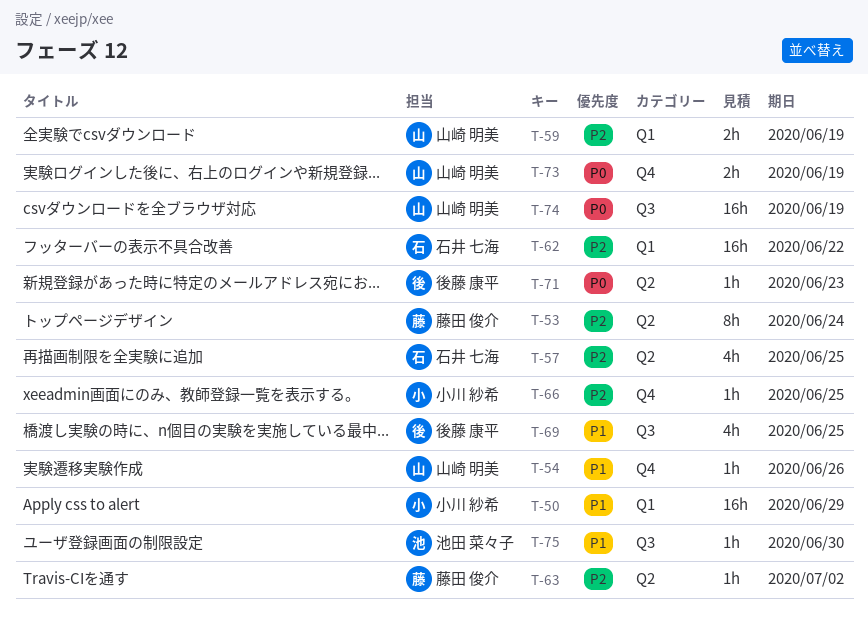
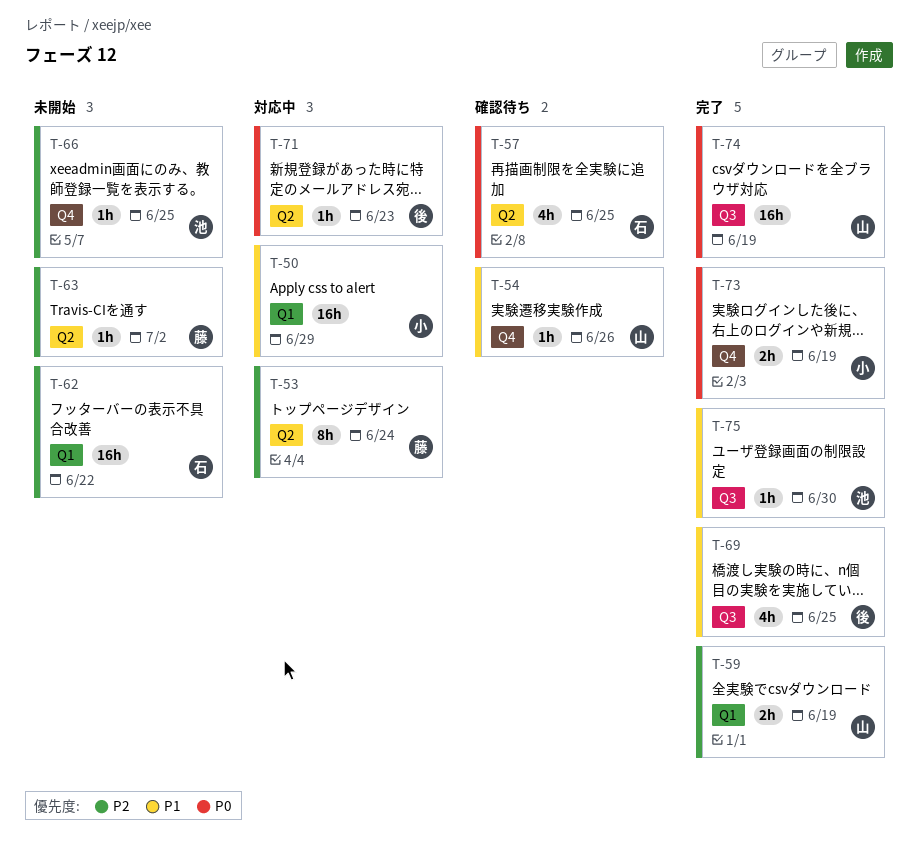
T-57, priority: P2 -> P0
T-66, owner: 小川 紗希 -> 池田 菜々子
T-73, owner: 山崎 明美 -> 小川 紗希

